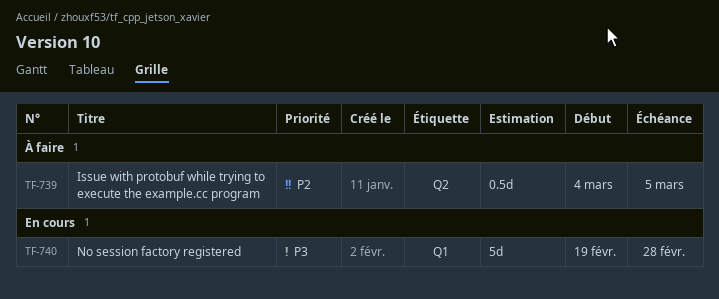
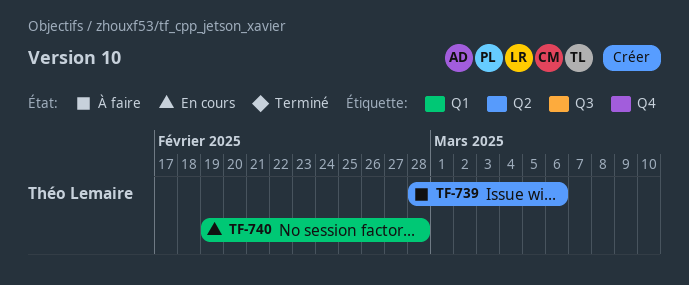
TF-739, start: Mar 4 -> Feb 28
TF-739, due: Mar 5 -> Mar 6

